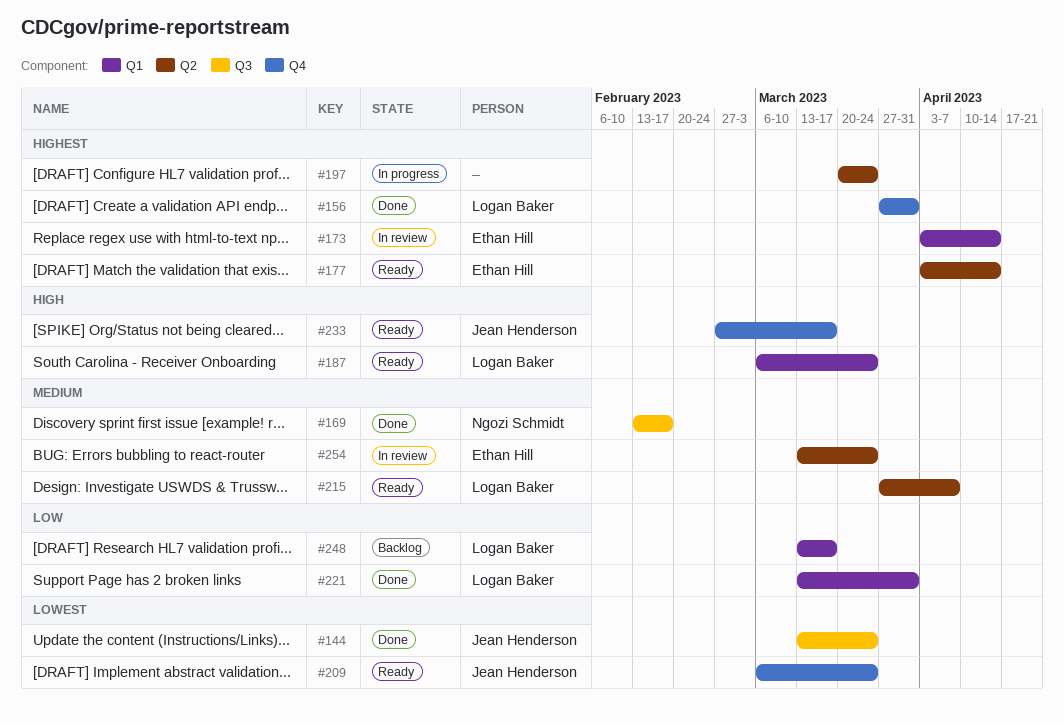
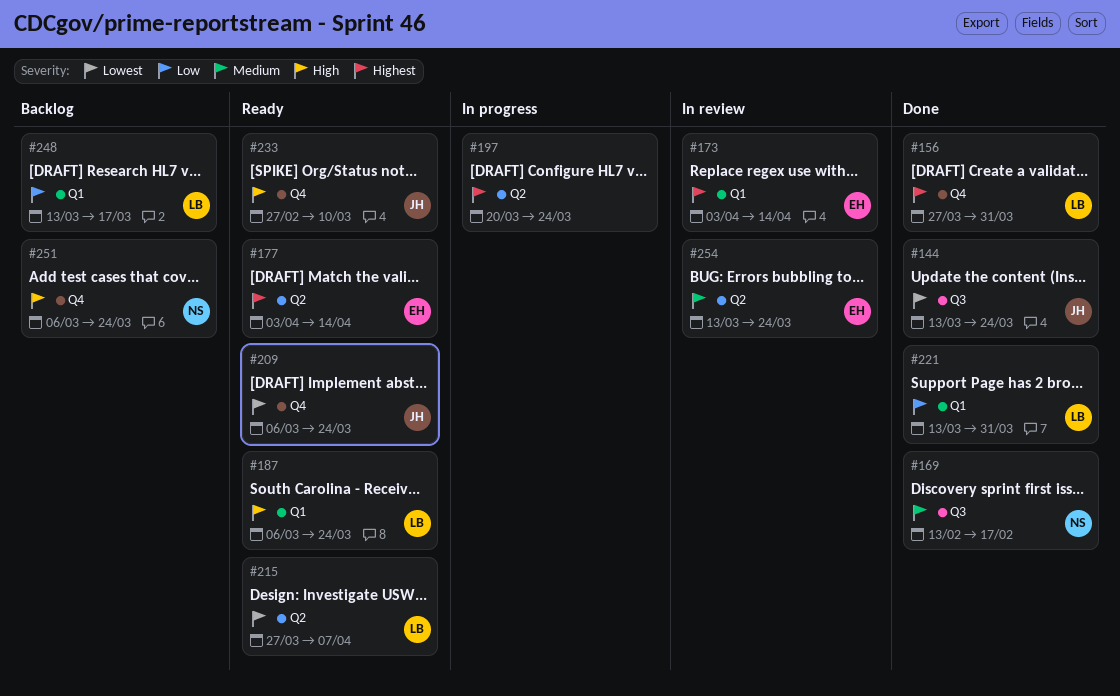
#215, priority: Medium -> Lowest
#233, due: Mar 17 -> Mar 10
#251: none -> present

